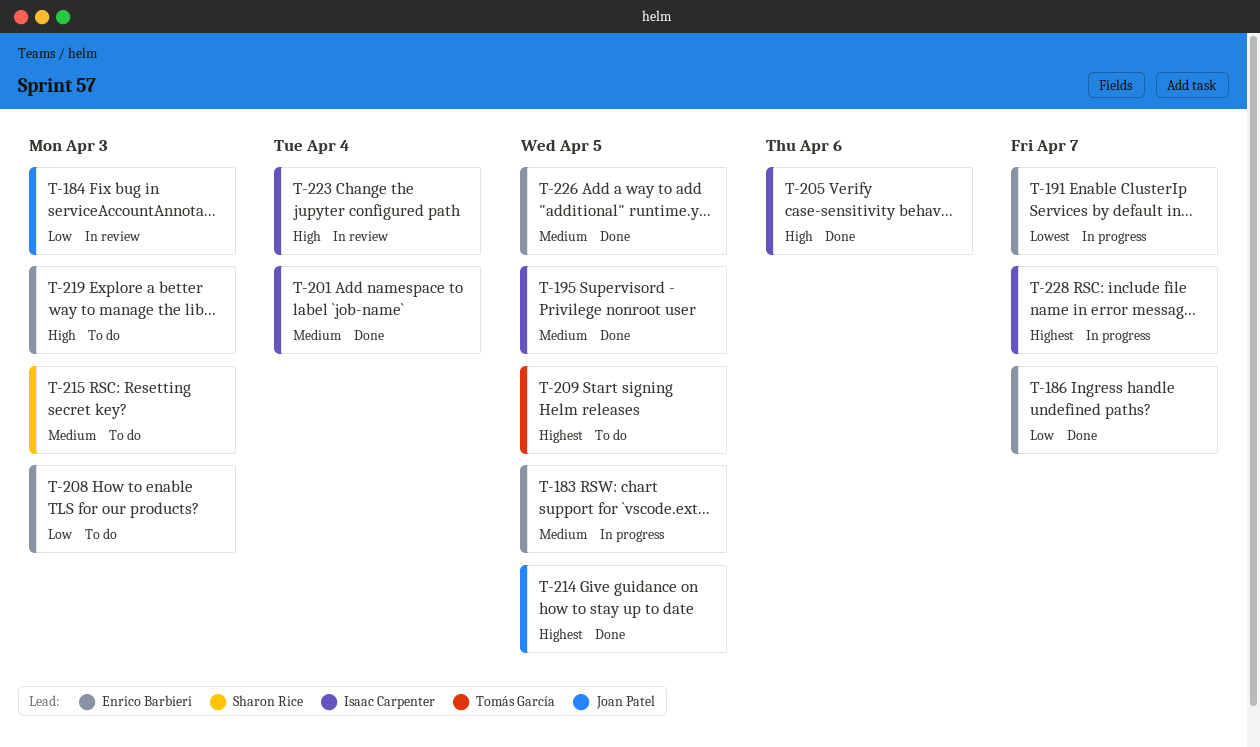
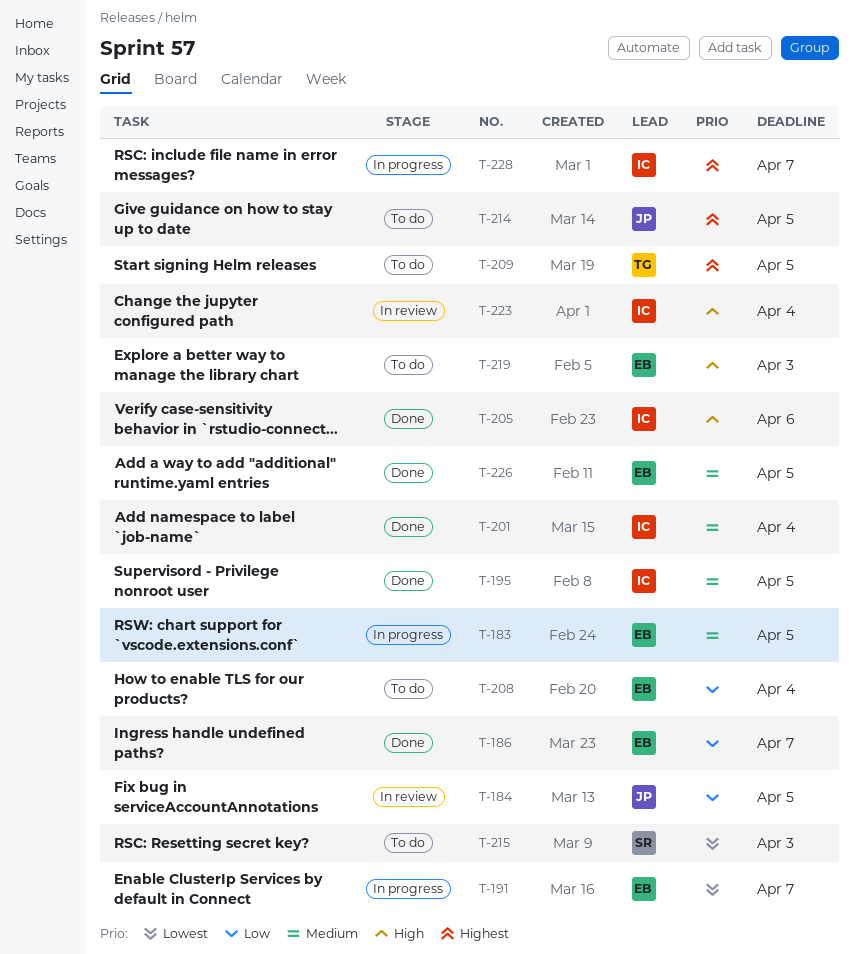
T-184, due: Apr 3 -> Apr 5
T-208, due: Apr 3 -> Apr 4
T-214, status: Done -> To do
T-215, priority: Medium -> Lowest

